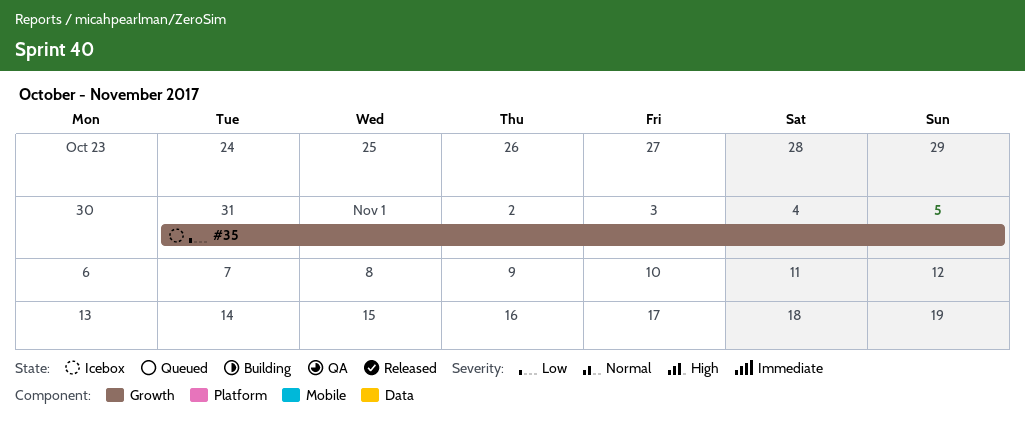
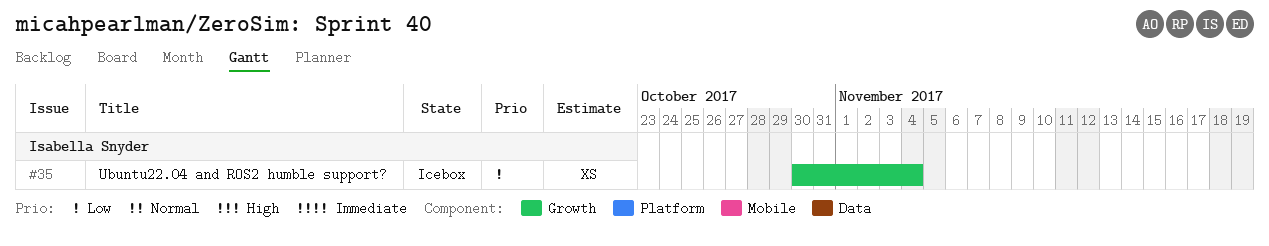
#35, start: Oct 31 -> Oct 30
#35, due: Nov 5 -> Nov 4

